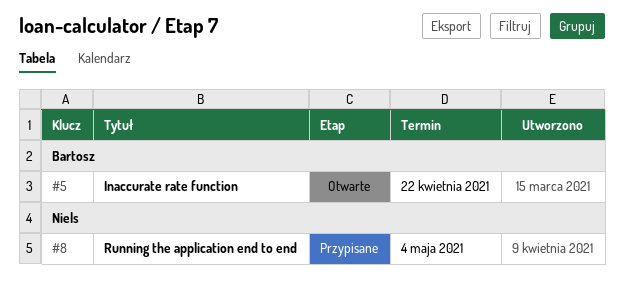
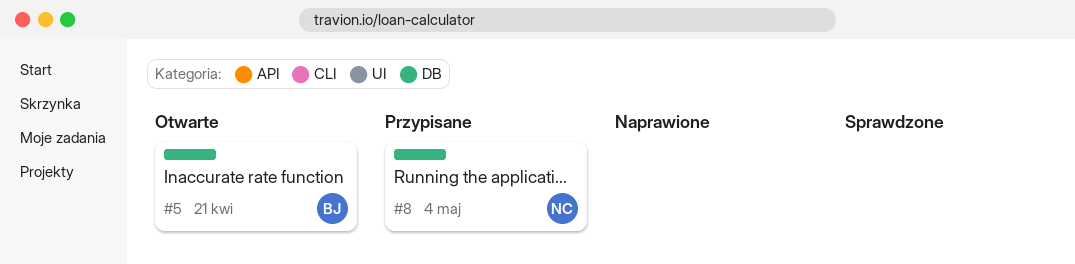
#5, due: Apr 22 -> Apr 21

